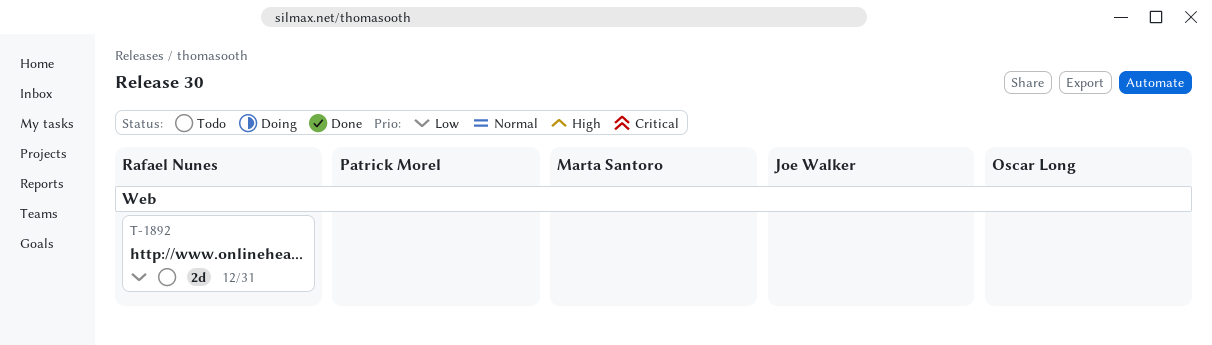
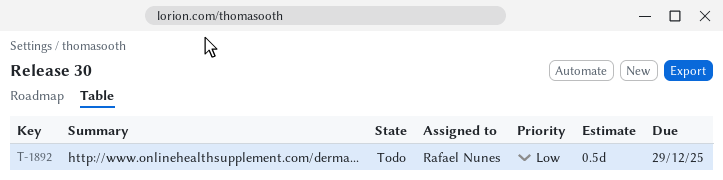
T-1892, estimate: 2d -> 0.5d
T-1892, due: Dec 31 -> Dec 29

